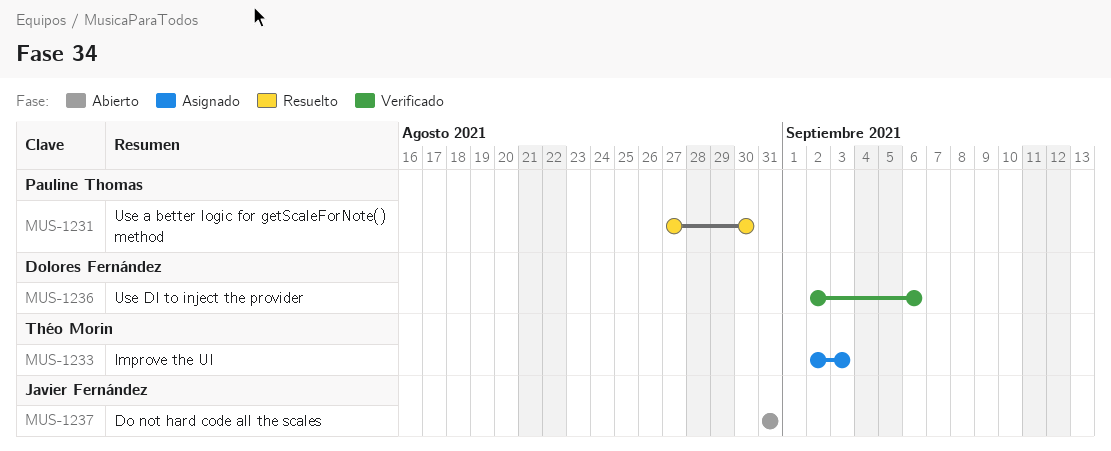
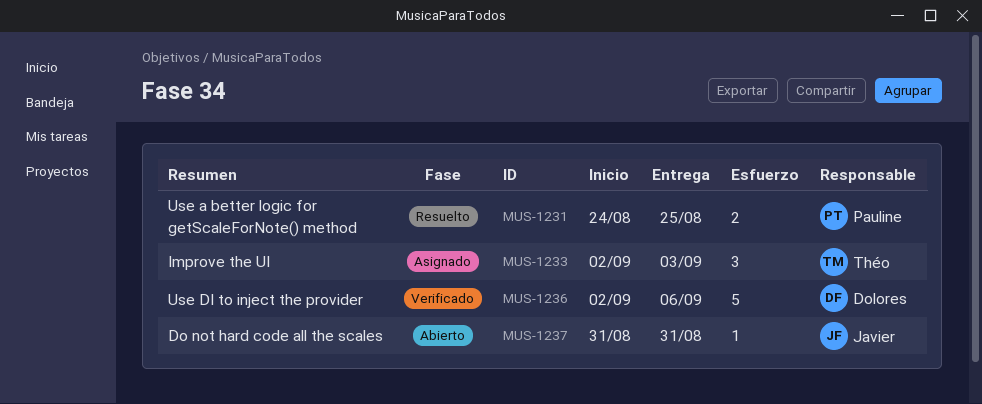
MUS-1231, start: Aug 27 -> Aug 24
MUS-1231, due: Aug 30 -> Aug 25

